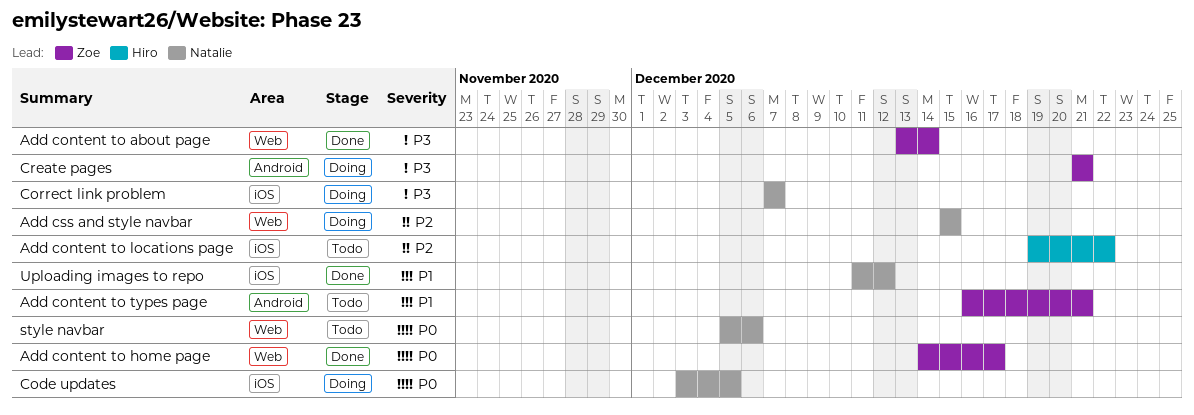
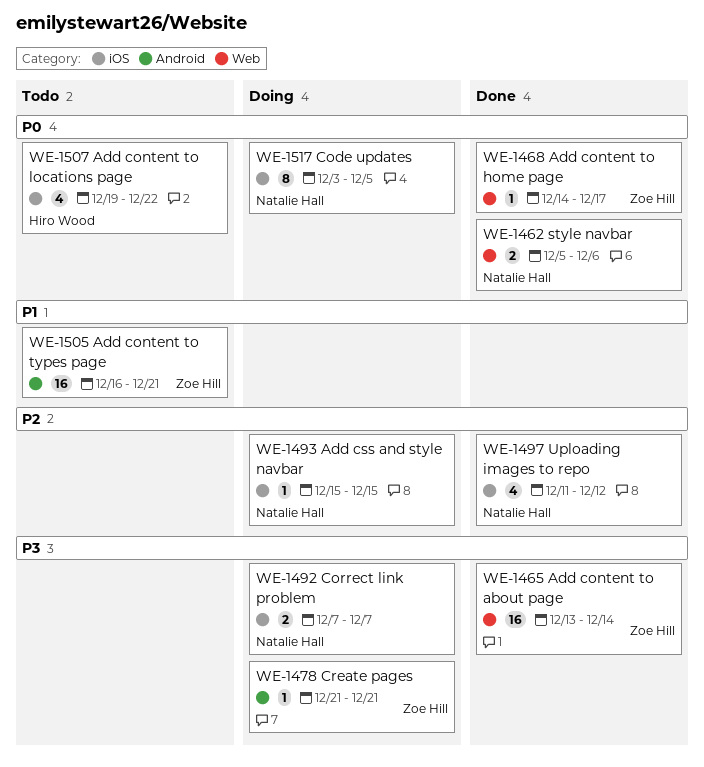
Add content to locations page, priority: P2 -> P0
Add css and style navbar, label: Web -> iOS
style navbar, status: Todo -> Done
Uploading images to repo, priority: P1 -> P2

